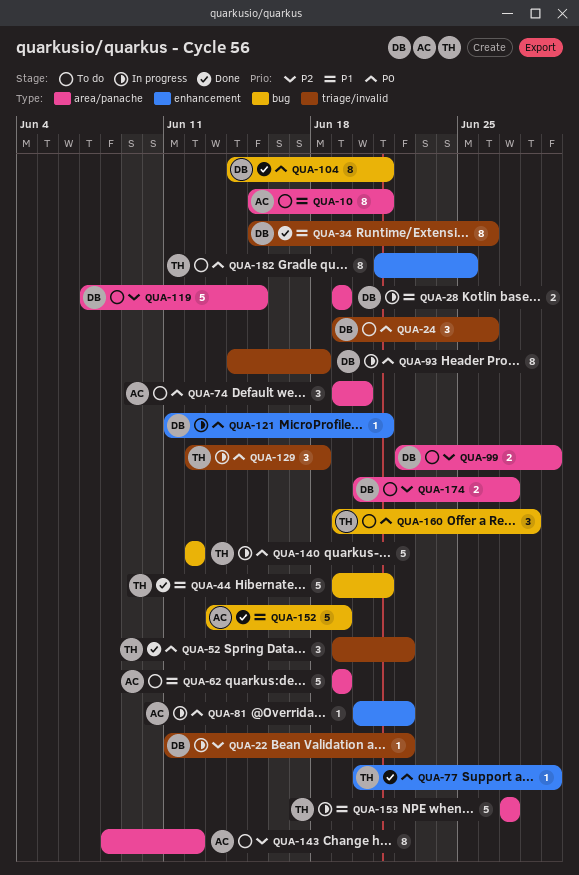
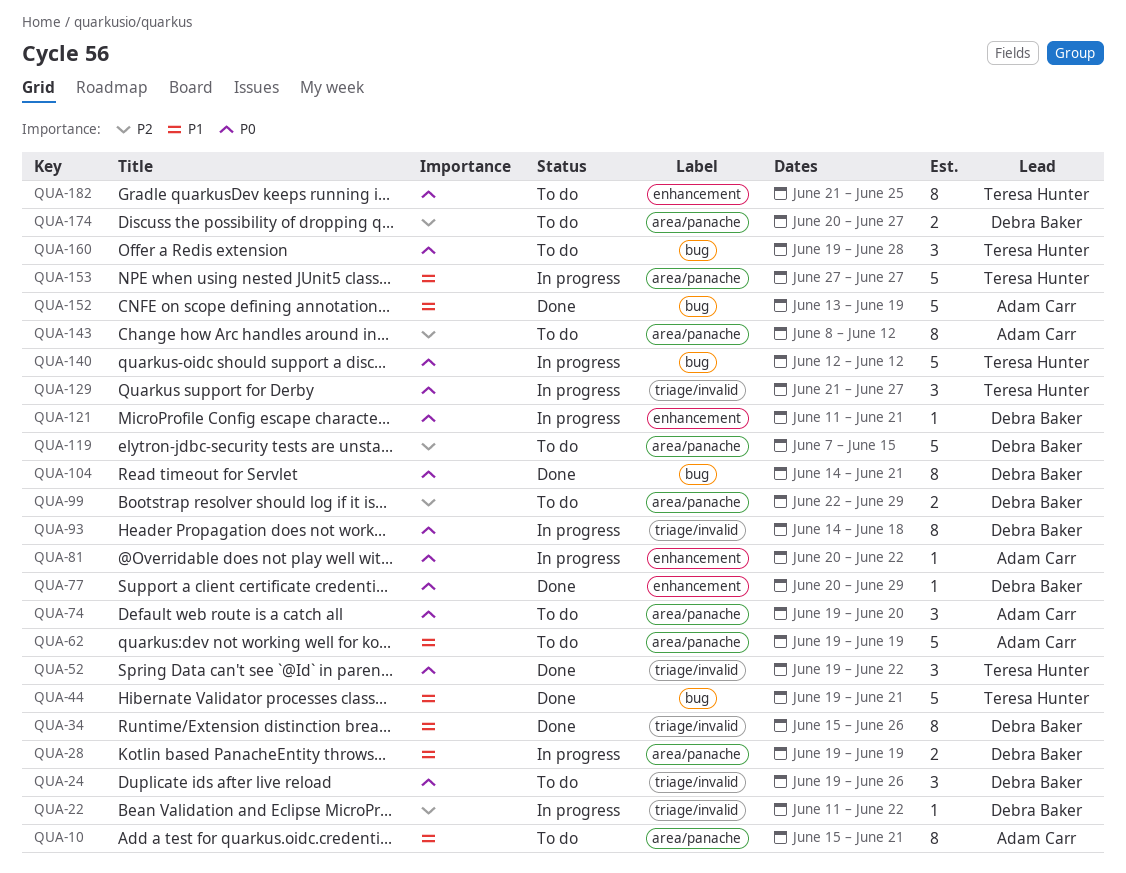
QUA-77, owner: Teresa Hunter -> Debra Baker
QUA-129, start: Jun 12 -> Jun 21
QUA-129, due: Jun 18 -> Jun 27

